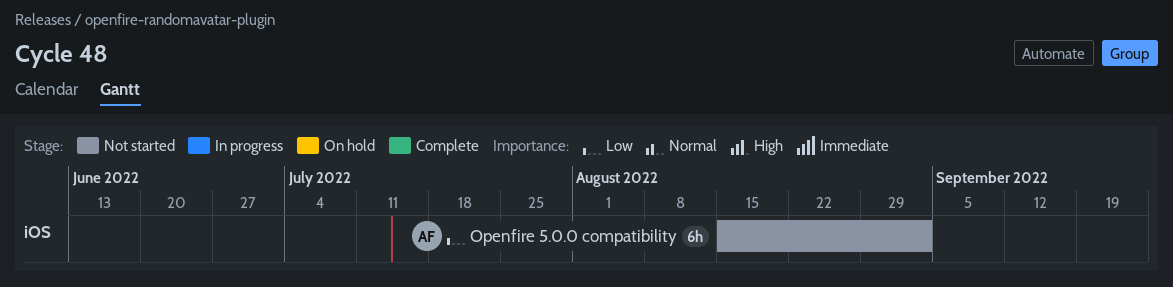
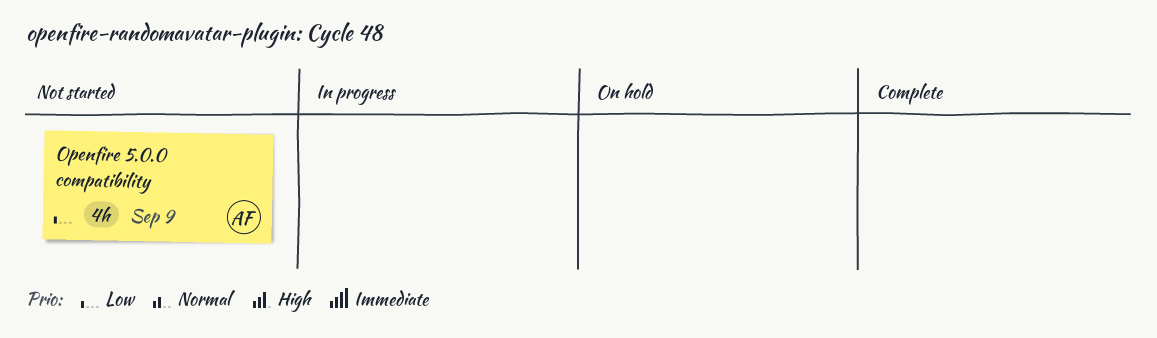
Openfire 5.0.0 compatibility, estimate: 6h -> 4h
Openfire 5.0.0 compatibility, due: Sep 2 -> Sep 9

